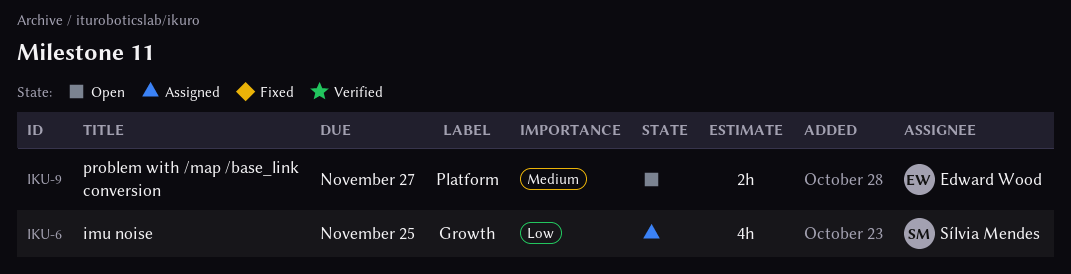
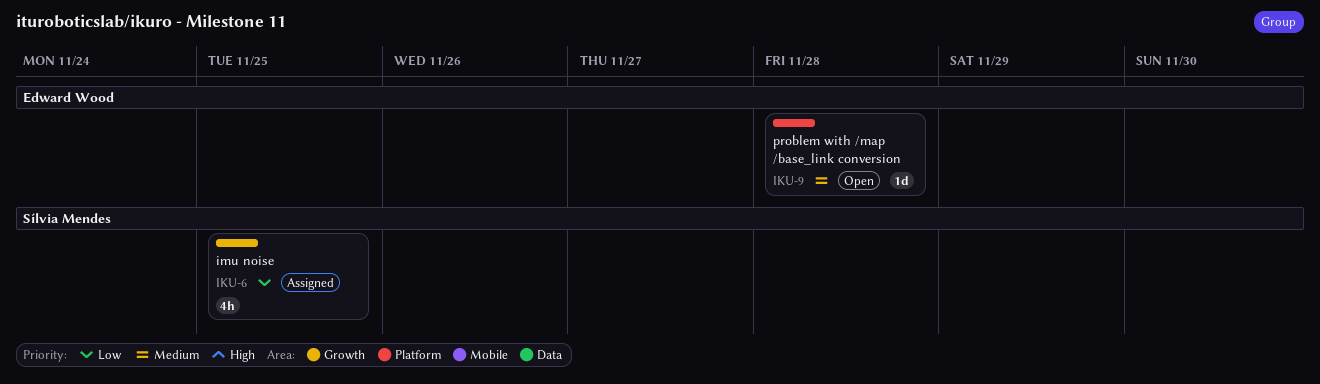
IKU-9, estimate: 2h -> 1d
IKU-9, due: Nov 27 -> Nov 28

